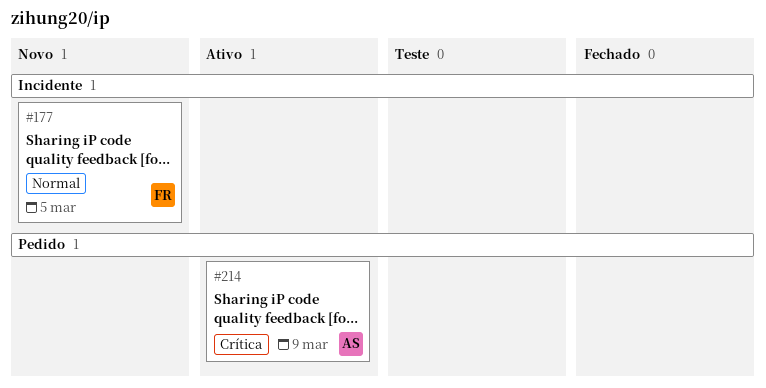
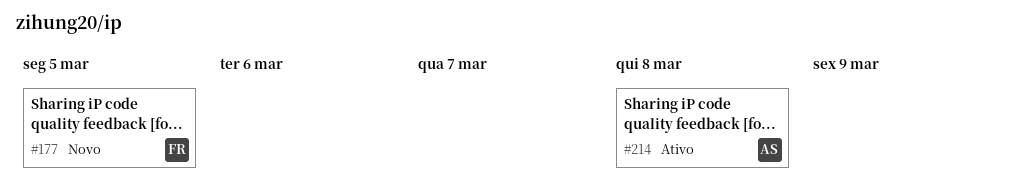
#214, due: Mar 9 -> Mar 8

